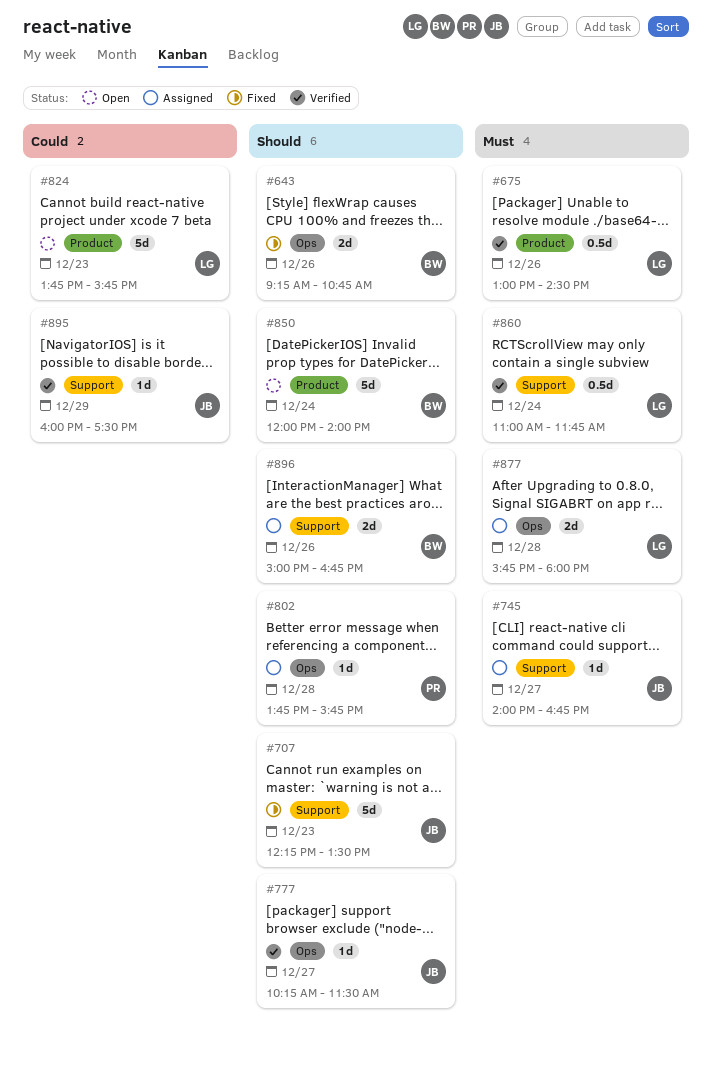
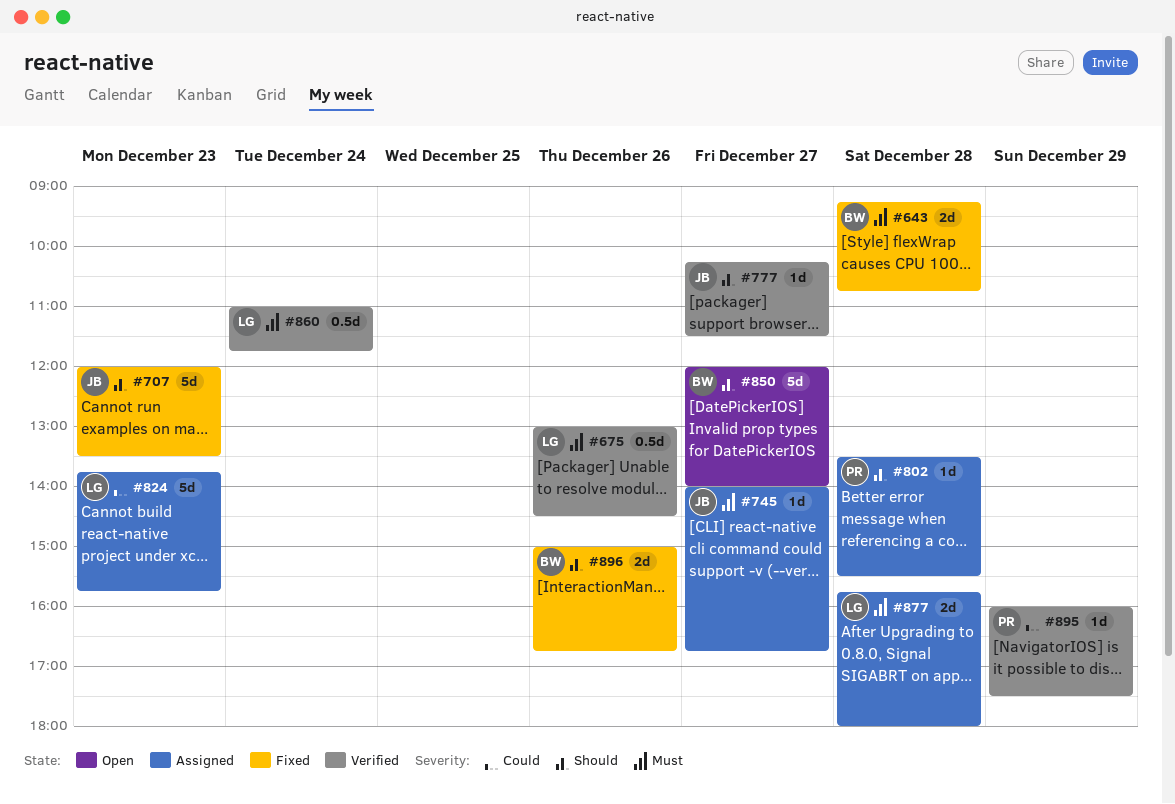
#643, priority: Should -> Must
#643, day: Dec 26 -> Dec 28
#707, begins: 12:15 -> 12:00
#802, begins: 13:45 -> 13:30
#802, ends: 15:45 -> 15:30
#824, status: Open -> Assigned
#850, day: Dec 24 -> Dec 27
#895, owner: JB -> PR
#896, status: Assigned -> Fixed

